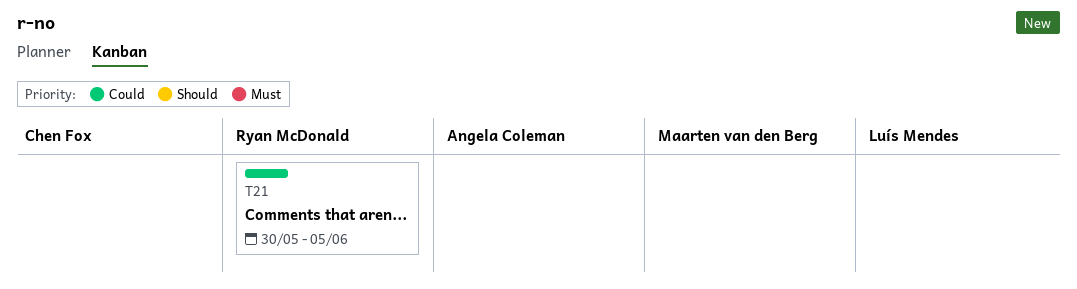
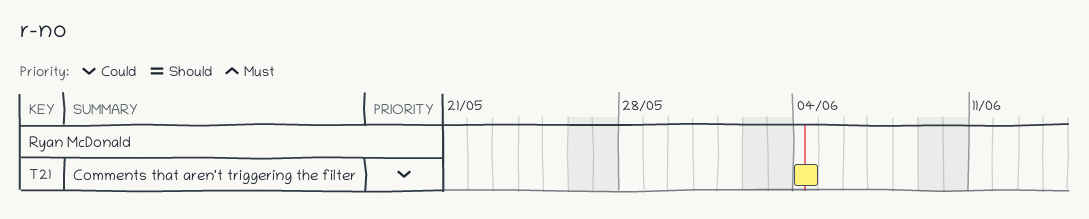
T21, start: May 30 -> Jun 4
T21, due: Jun 5 -> Jun 4

